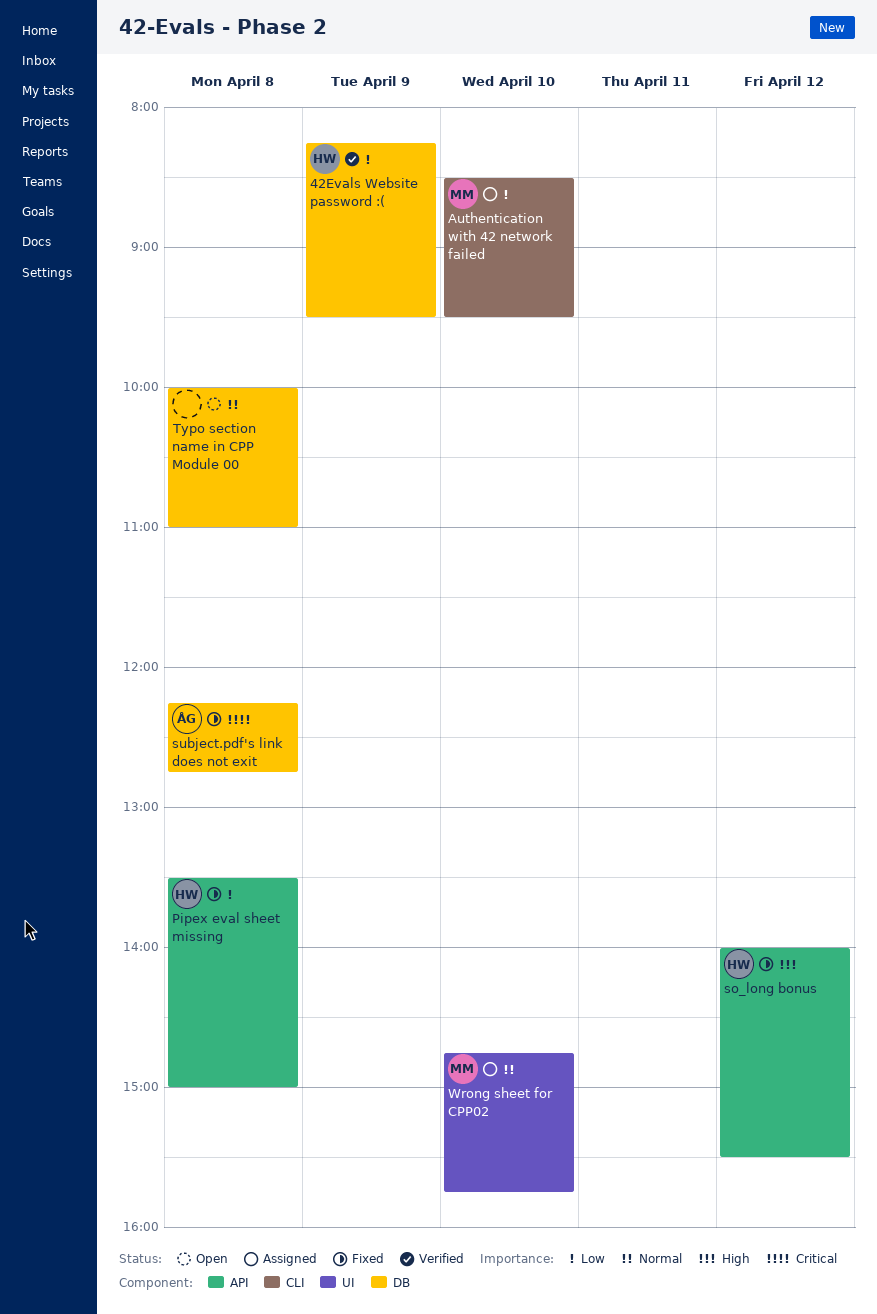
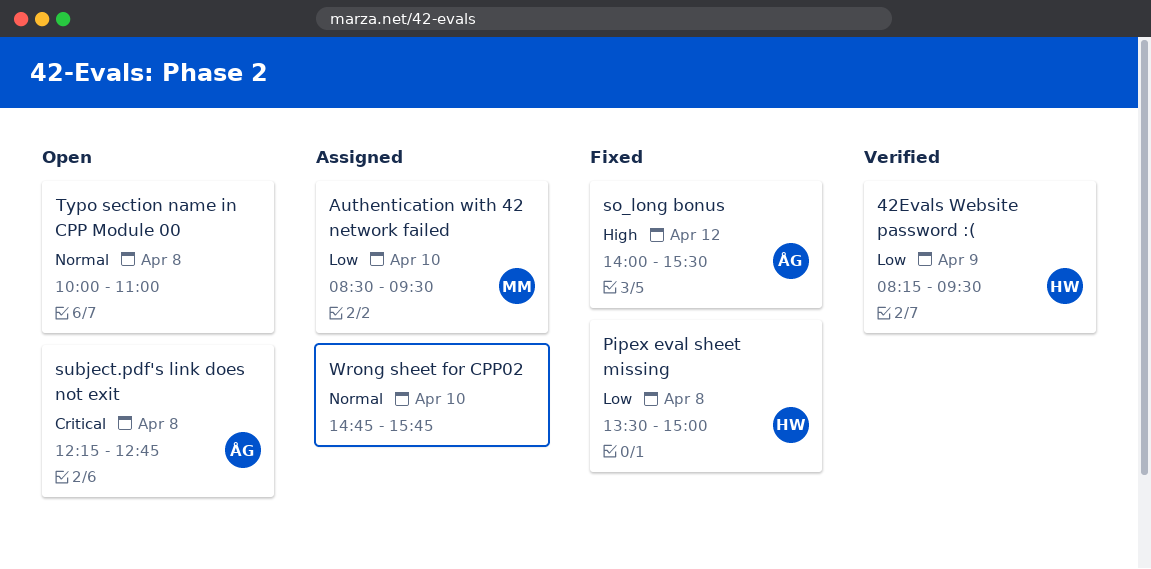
so_long bonus, owner: HW -> ÅG
subject.pdf's link does not exit, status: Fixed -> Open
Wrong sheet for CPP02, owner: MM -> none

